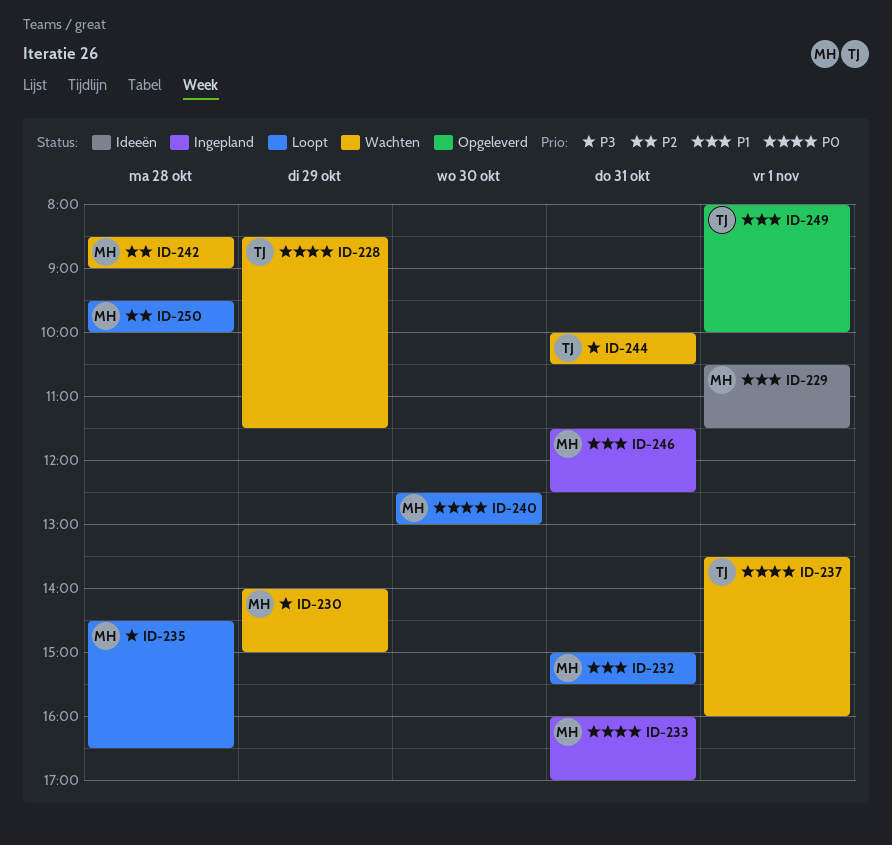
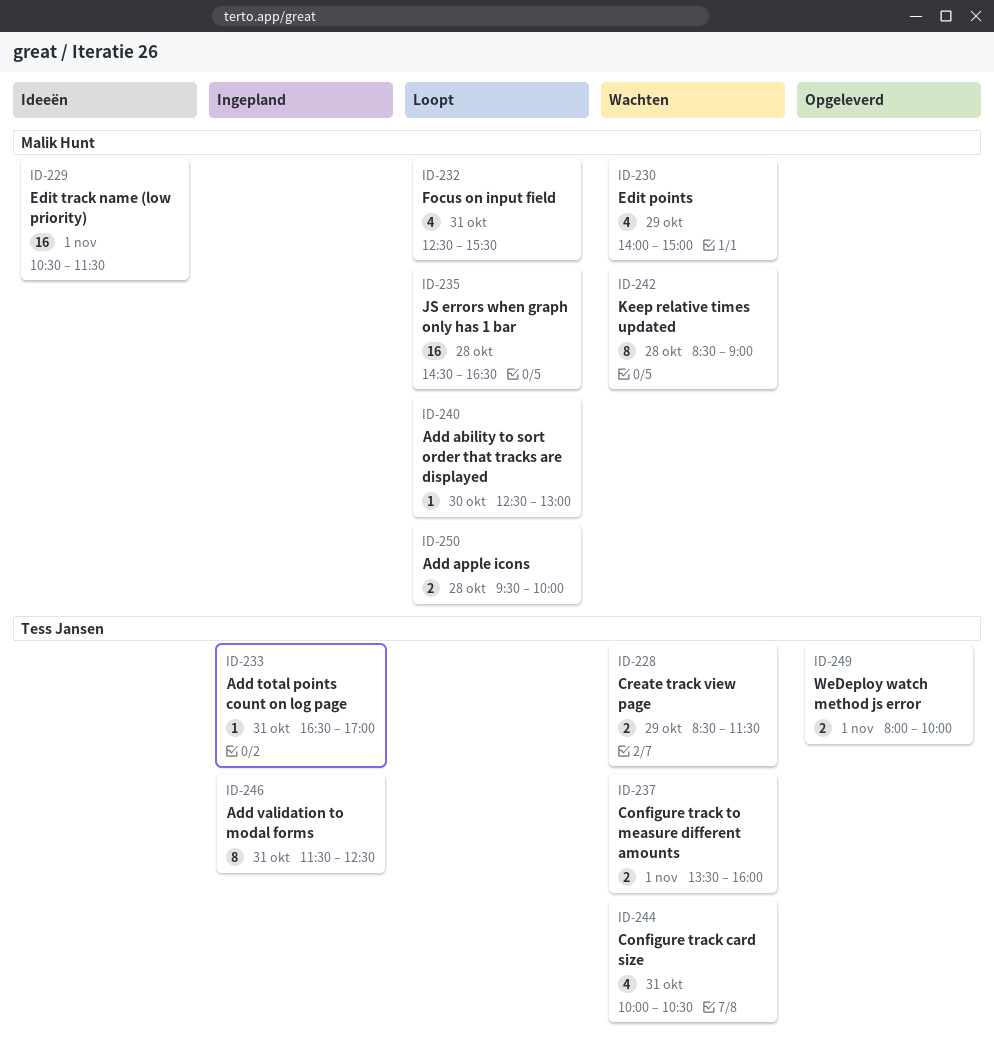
ID-232, begins: 15:00 -> 12:30
ID-233, owner: Malik Hunt -> Tess Jansen
ID-233, begins: 16:00 -> 16:30
ID-246, owner: Malik Hunt -> Tess Jansen

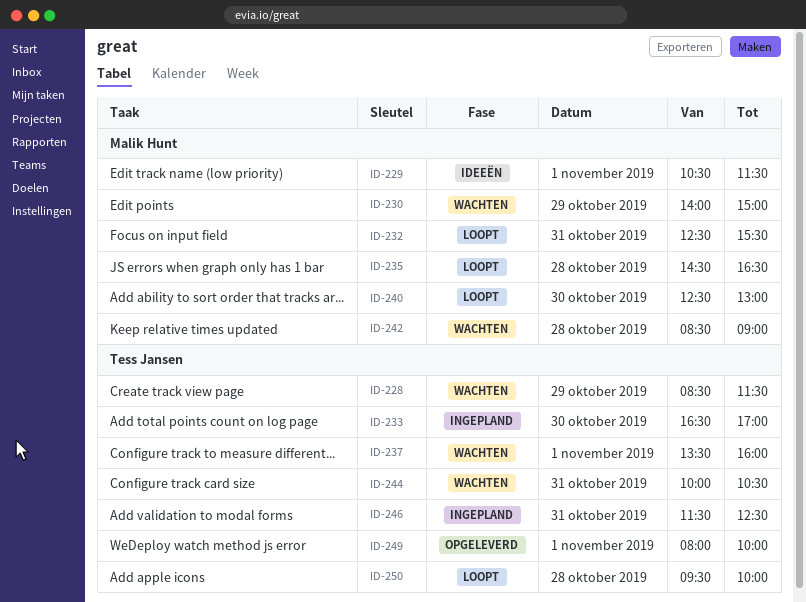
ID-233, day: Oct 31 -> Oct 30
ID-250, owner: Malik Hunt -> Tess Jansen

